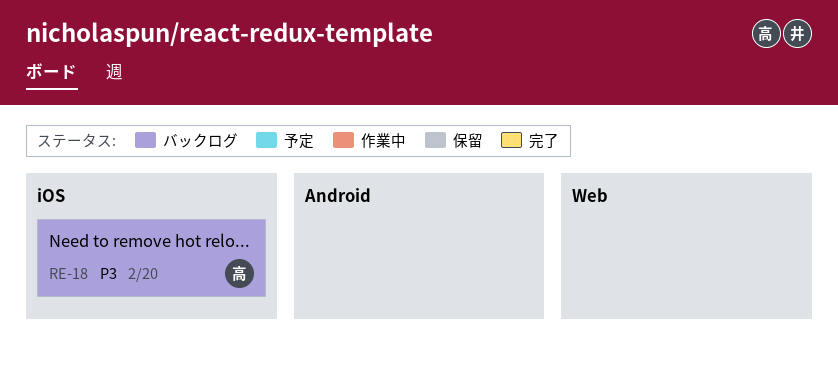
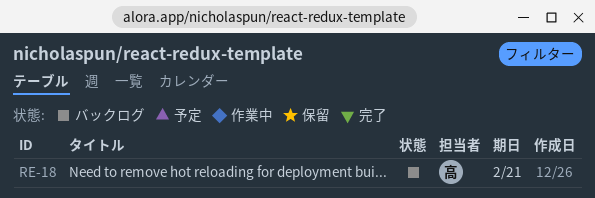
RE-18, due: Feb 20 -> Feb 21

